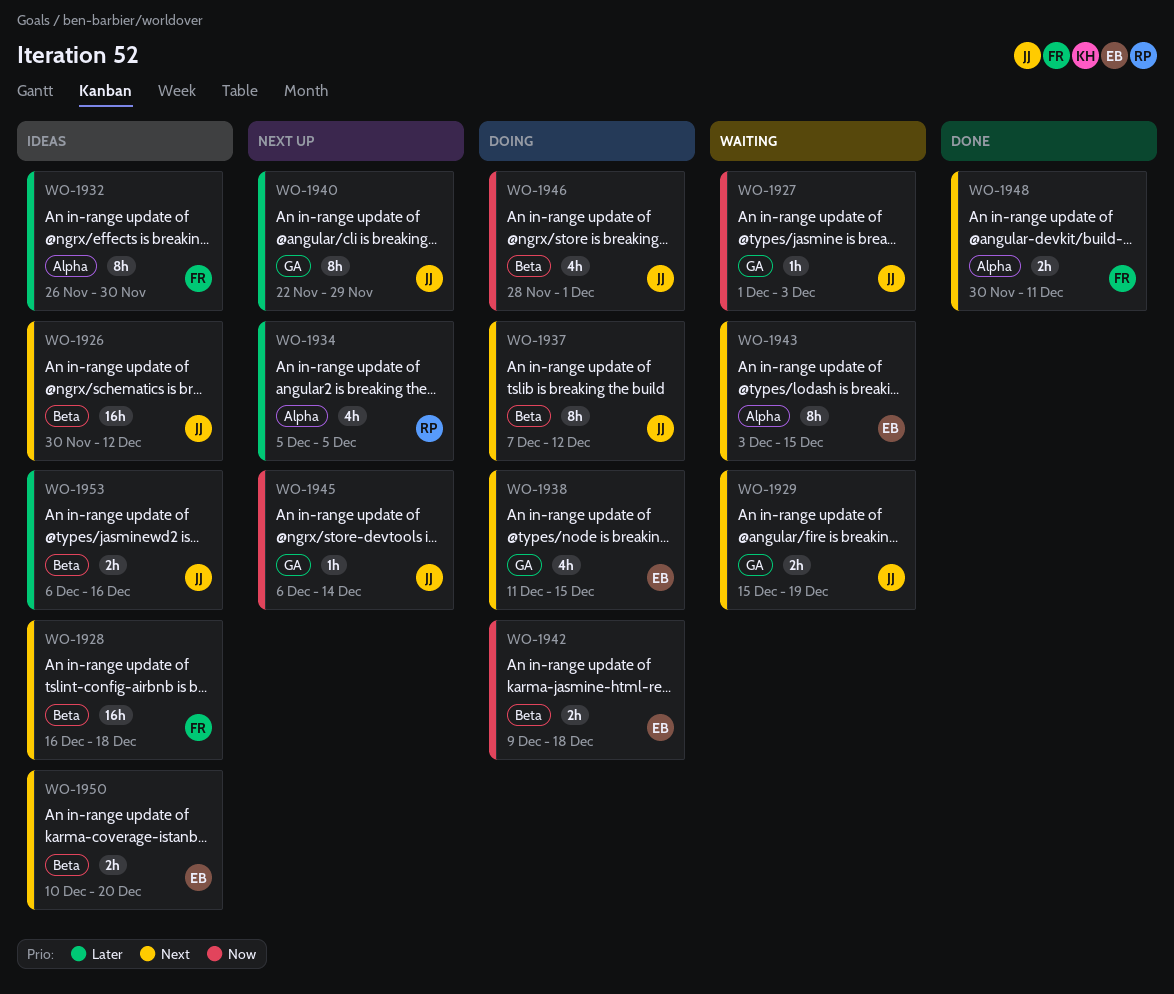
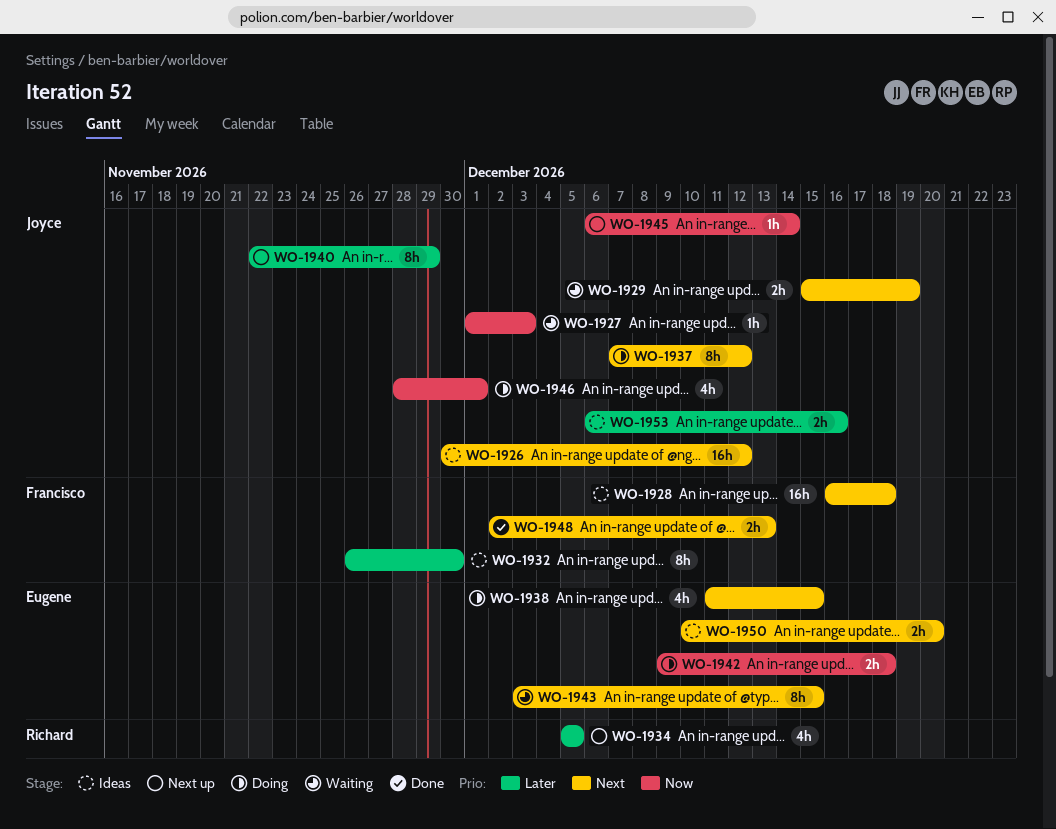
WO-1948, start: Nov 30 -> Dec 2
WO-1948, due: Dec 11 -> Dec 13

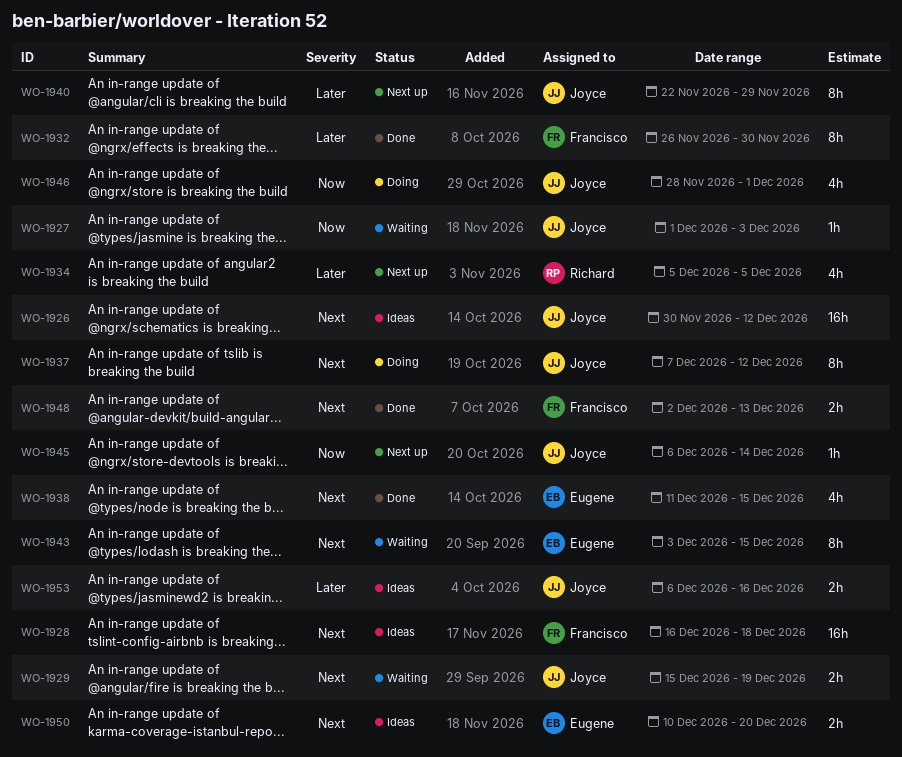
WO-1932, status: Ideas -> Done
WO-1938, status: Doing -> Done
WO-1942: present -> none

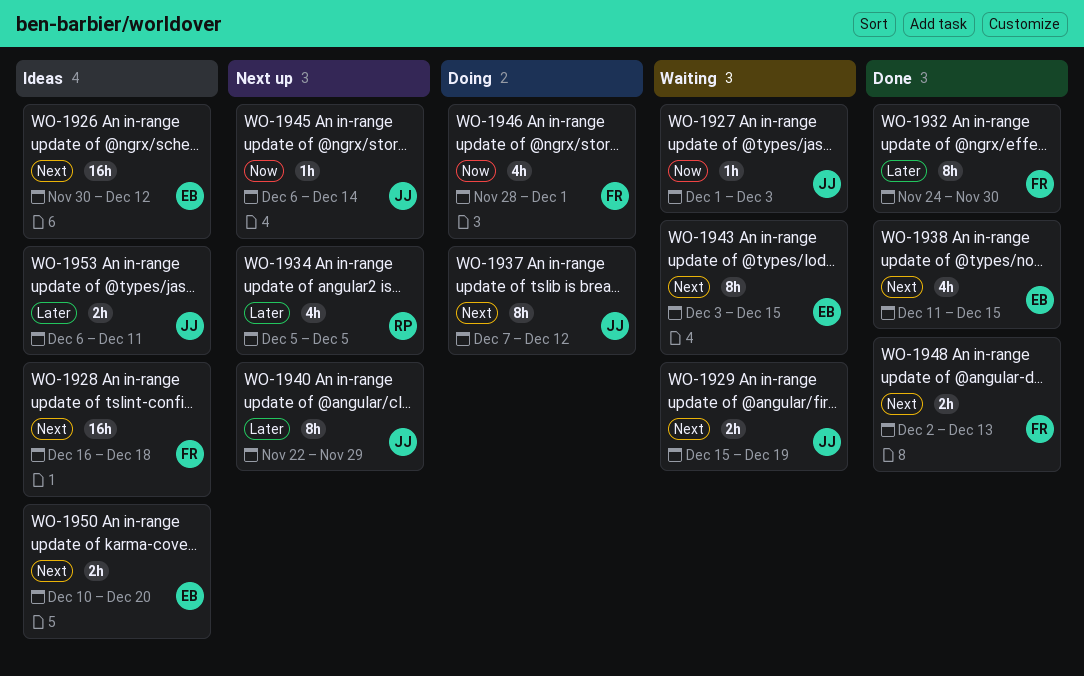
WO-1926, owner: Joyce -> Eugene
WO-1932, start: Nov 26 -> Nov 24
WO-1946, owner: Joyce -> Francisco
WO-1953, due: Dec 16 -> Dec 11

